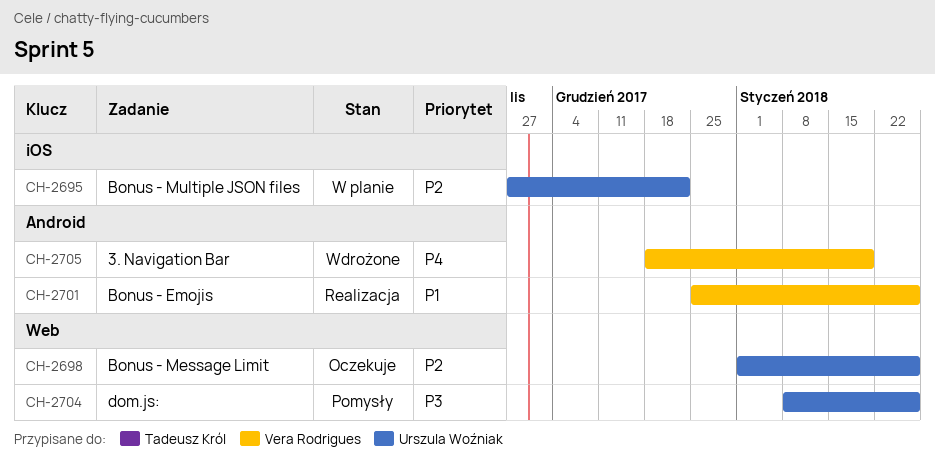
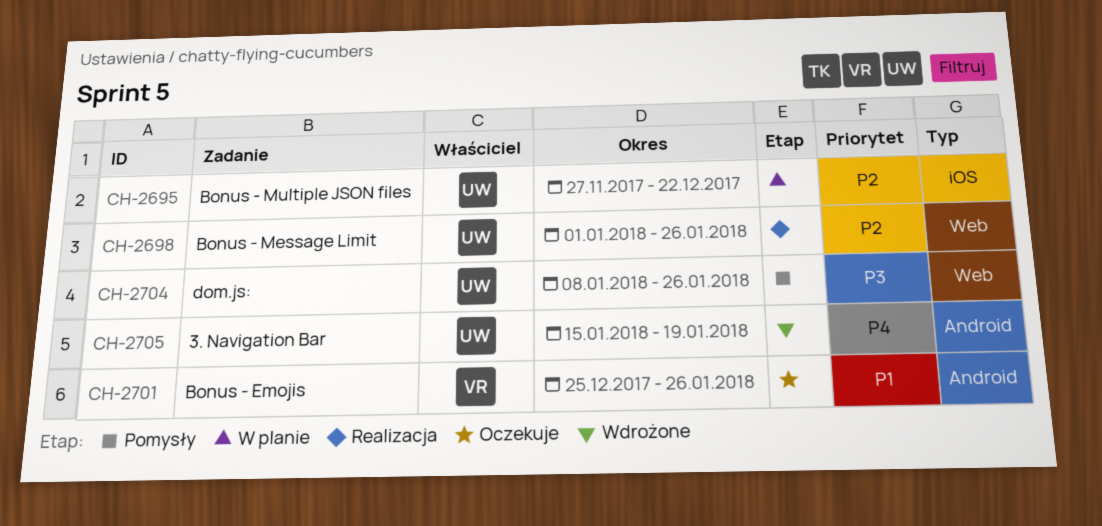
CH-2698, status: Oczekuje -> Realizacja
CH-2701, status: Realizacja -> Oczekuje
CH-2705, owner: Vera Rodrigues -> Urszula Woźniak
CH-2705, start: Dec 18 -> Jan 15

